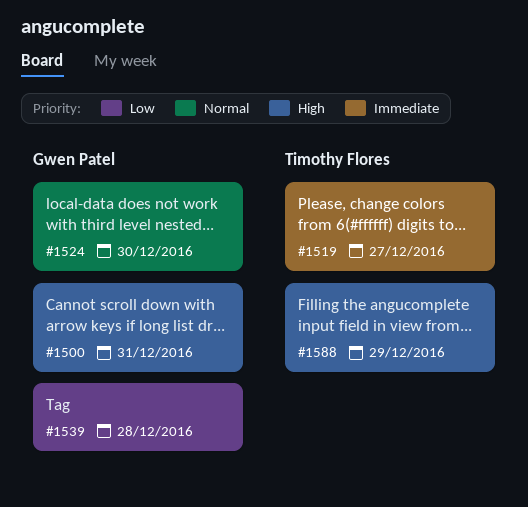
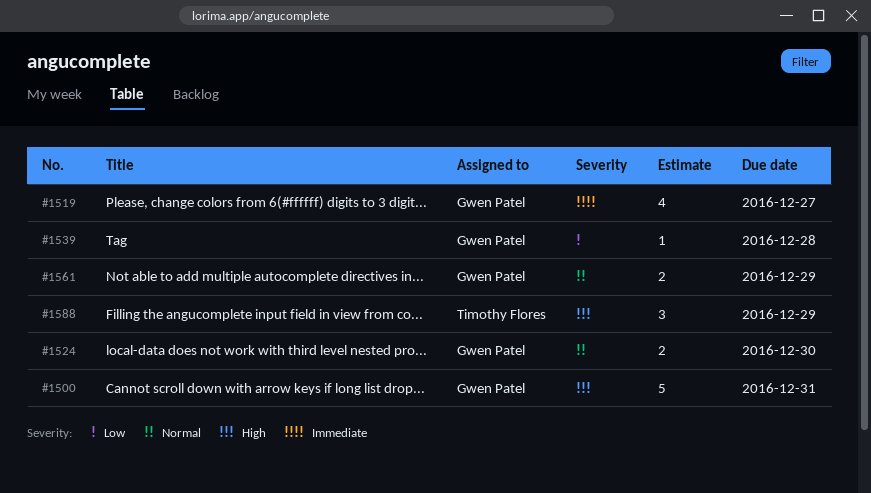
#1519, owner: Timothy Flores -> Gwen Patel
#1561: none -> present

